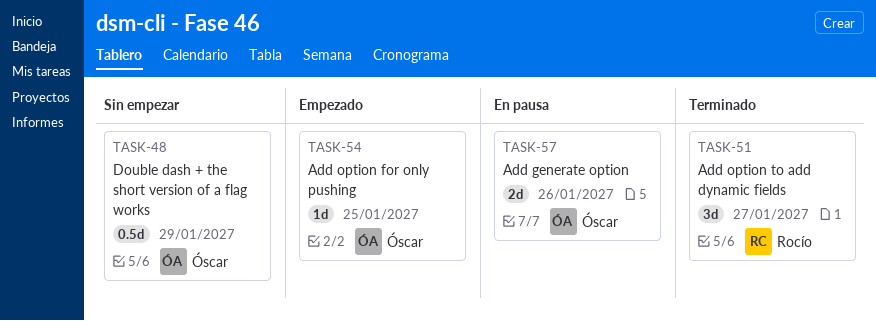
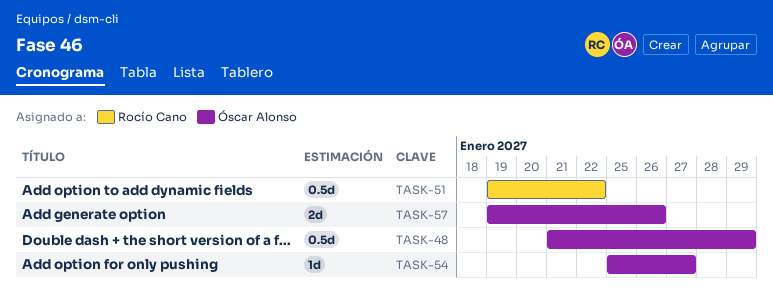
TASK-51, estimate: 3d -> 0.5d
TASK-51, due: Jan 27 -> Jan 22
TASK-54, due: Jan 25 -> Jan 27

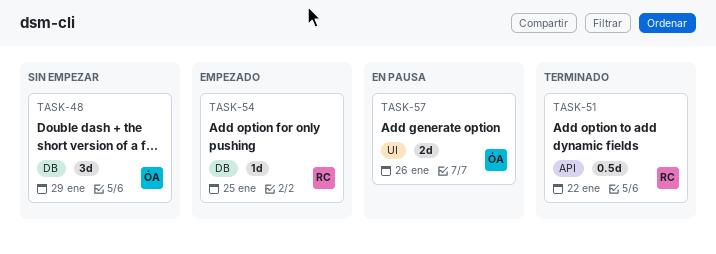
TASK-48, estimate: 0.5d -> 3d
TASK-54, owner: Óscar Alonso -> Rocío Cano
TASK-54, due: Jan 27 -> Jan 25

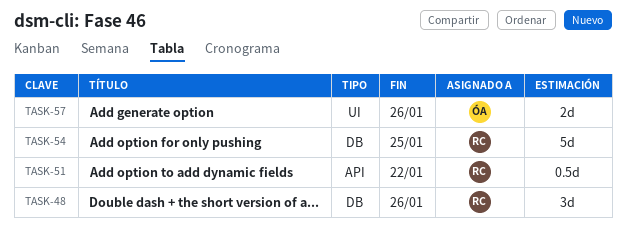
TASK-48, owner: ÓA -> RC
TASK-48, due: Jan 29 -> Jan 26
TASK-54, estimate: 1d -> 5d

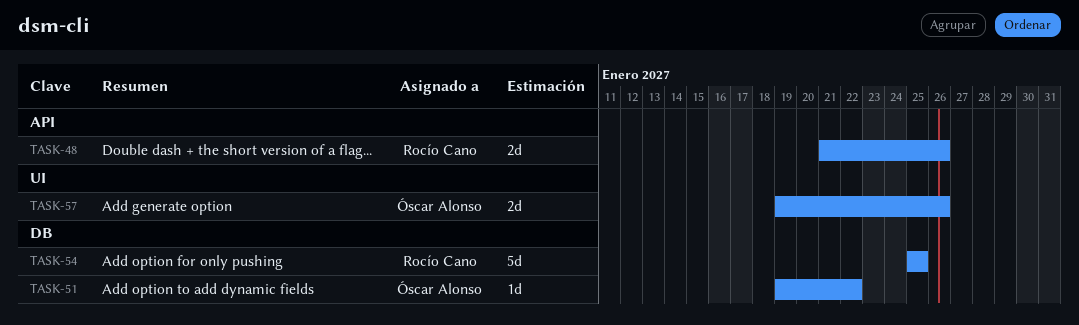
TASK-48, label: DB -> API
TASK-48, estimate: 3d -> 2d
TASK-51, owner: Rocío Cano -> Óscar Alonso
TASK-51, label: API -> DB
TASK-51, estimate: 0.5d -> 1d

